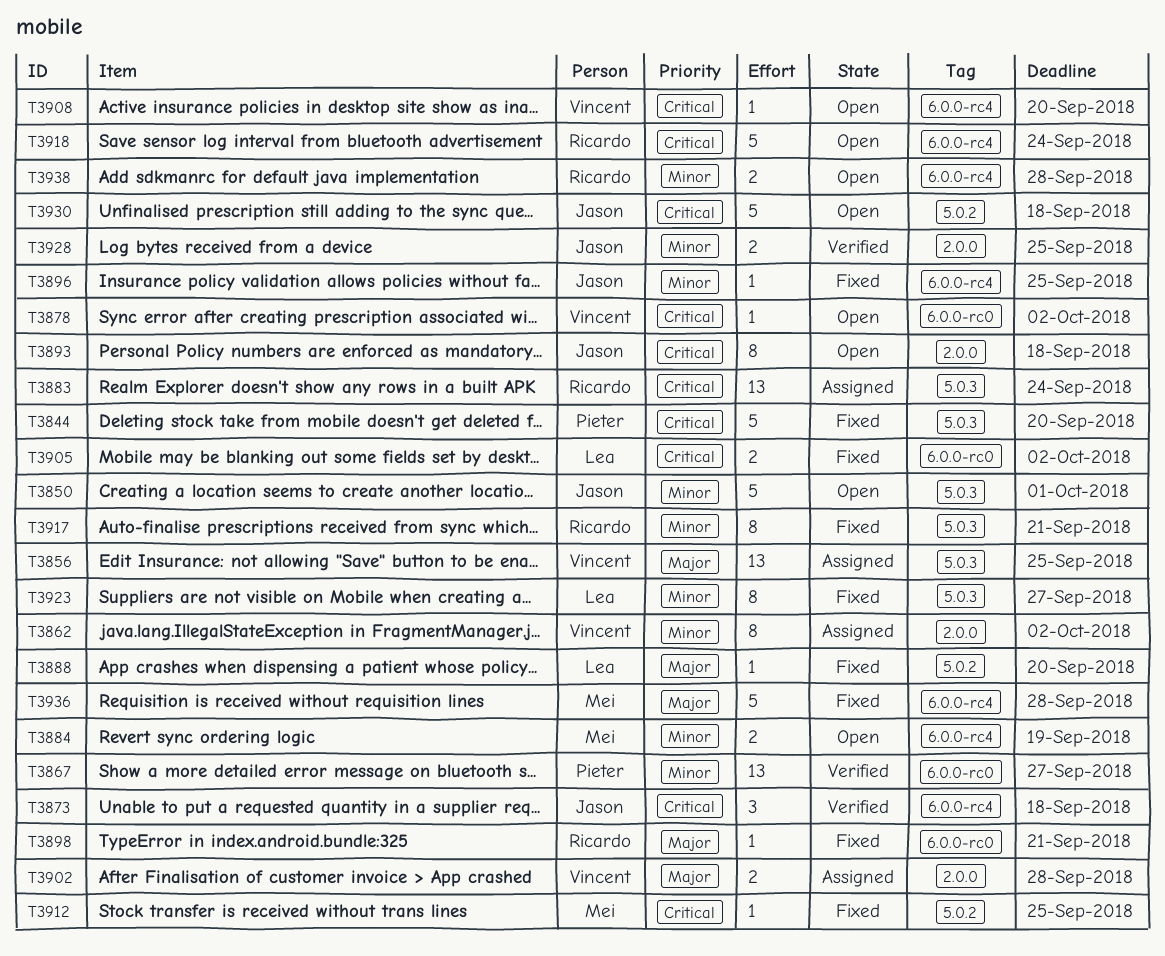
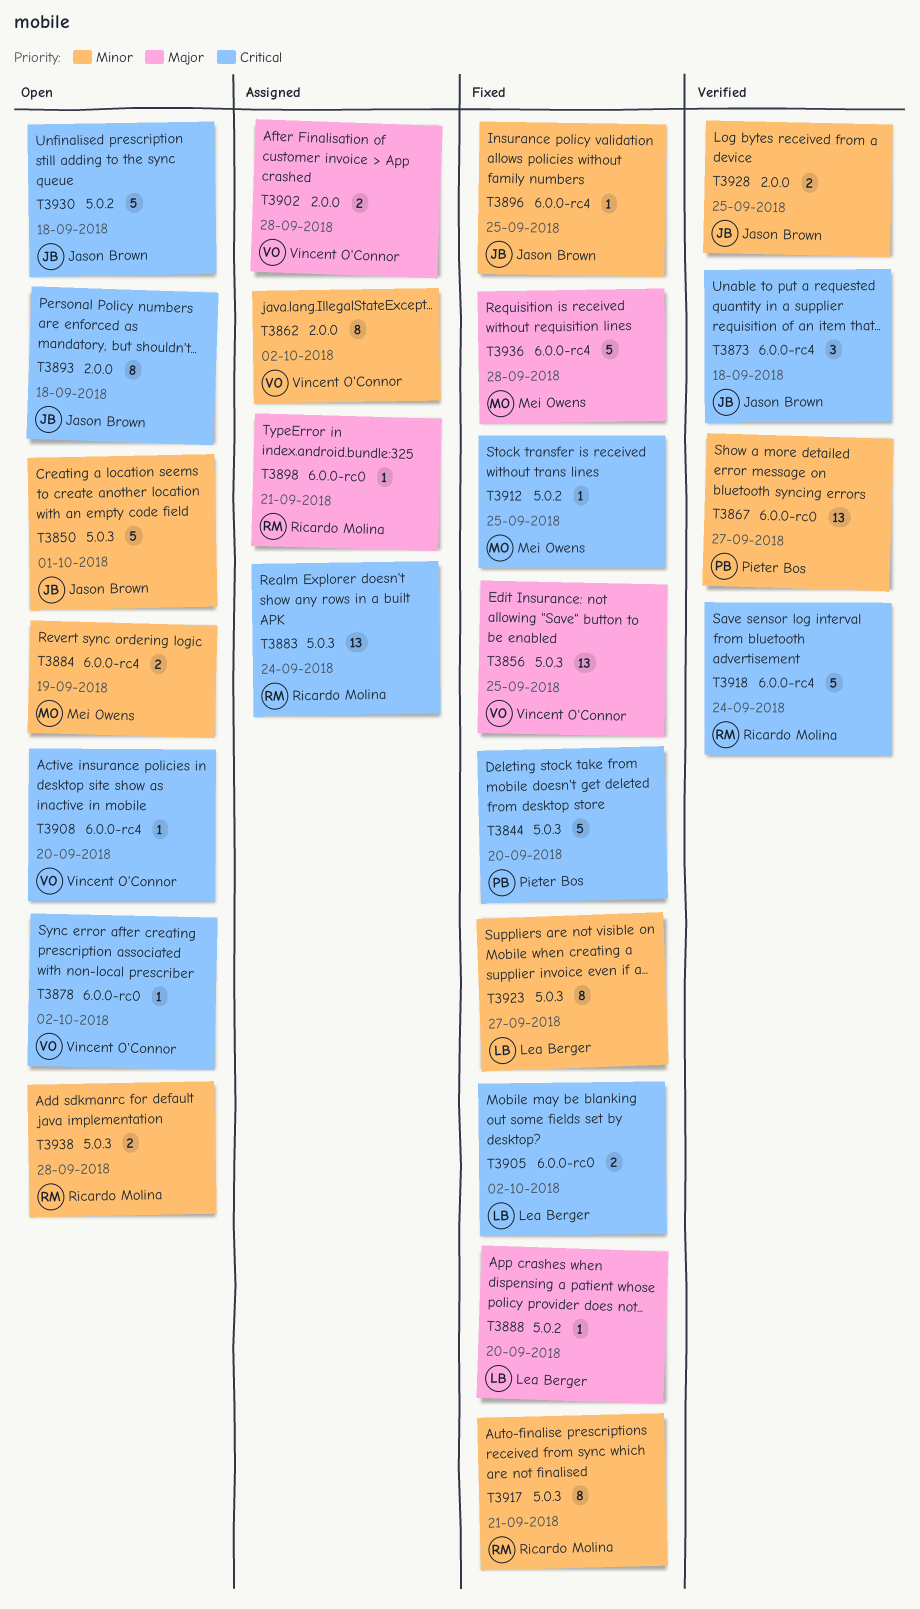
T3856, status: Assigned -> Fixed
T3898, status: Fixed -> Assigned
T3918, status: Open -> Verified
T3938, label: 6.0.0-rc4 -> 5.0.3

